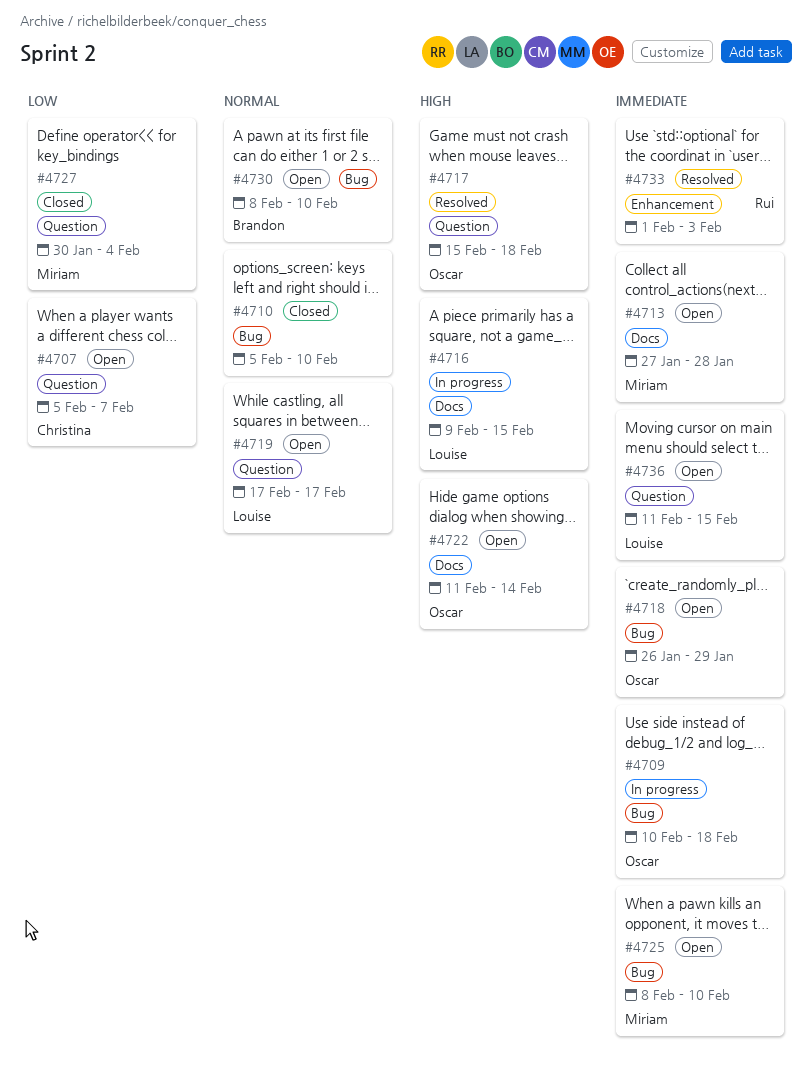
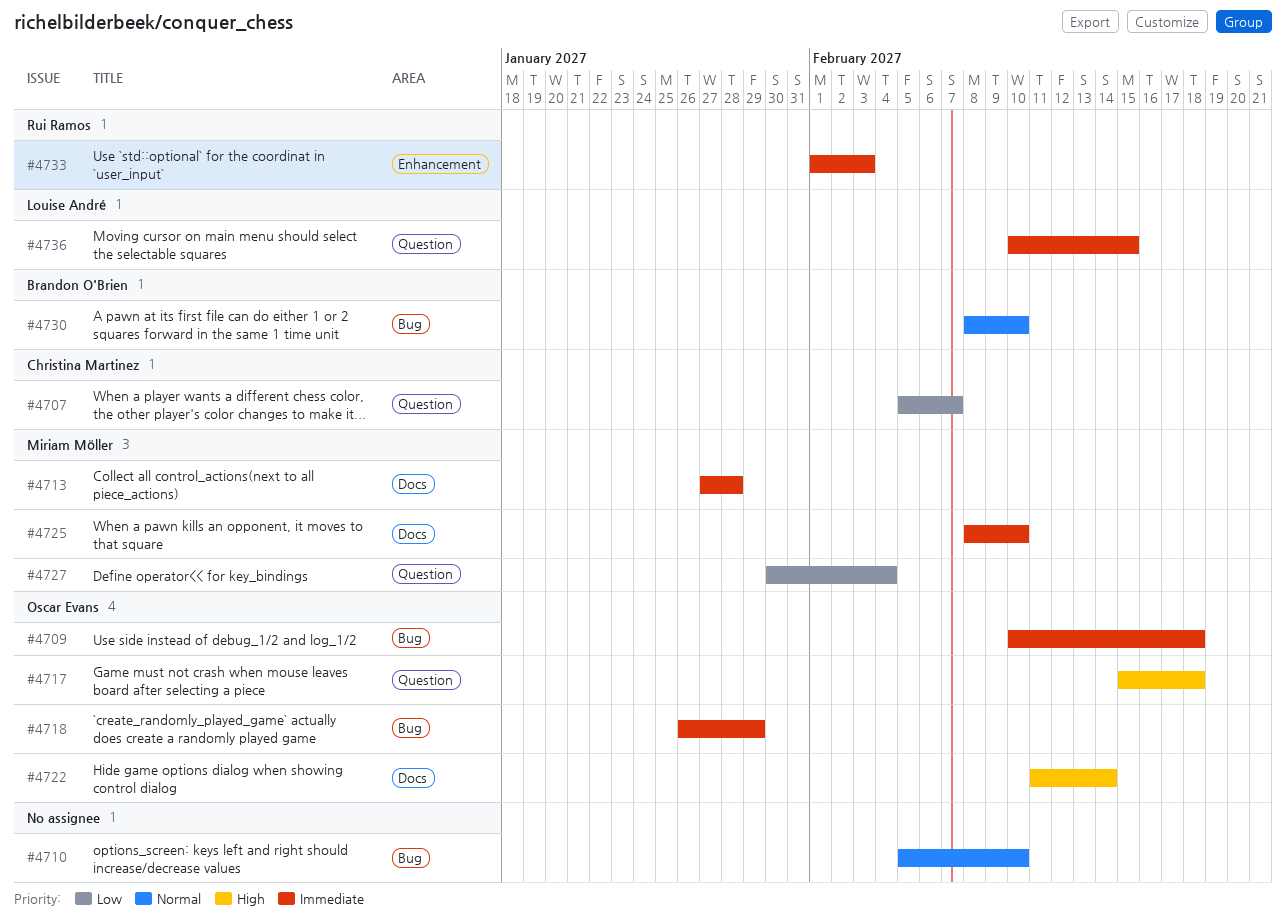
#4716: present -> none
#4719: present -> none
#4725, label: Bug -> Docs
#4736, start: Feb 11 -> Feb 10

